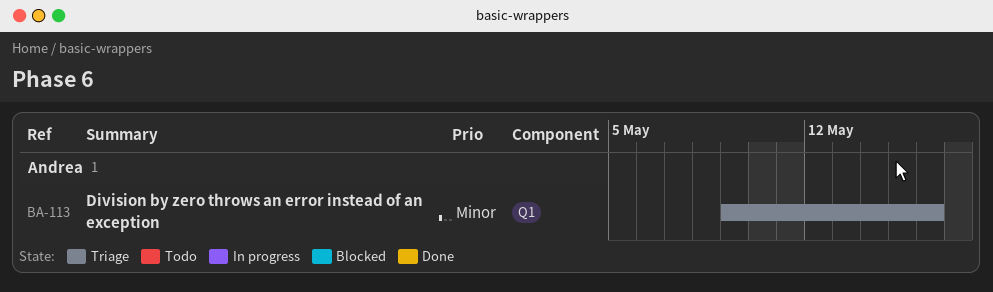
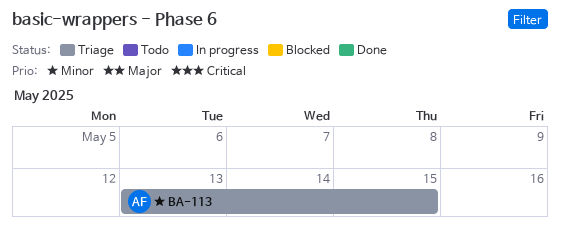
BA-113, start: May 9 -> May 13
BA-113, due: May 16 -> May 15

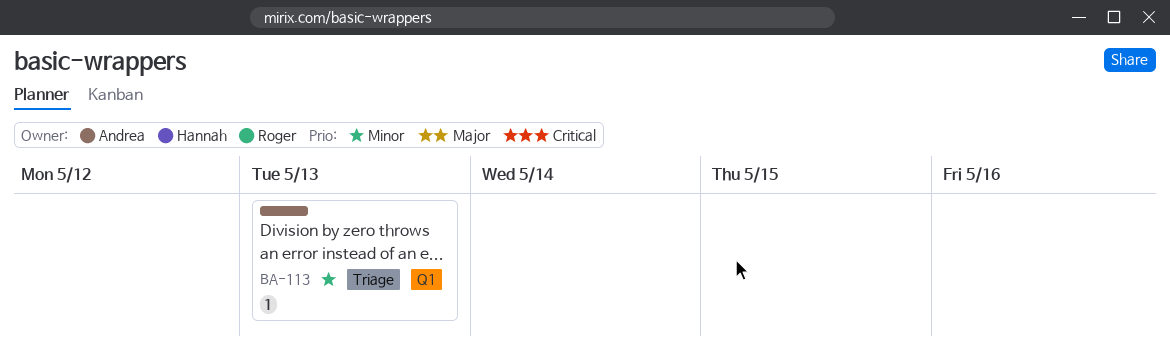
BA-113, due: May 15 -> May 13

